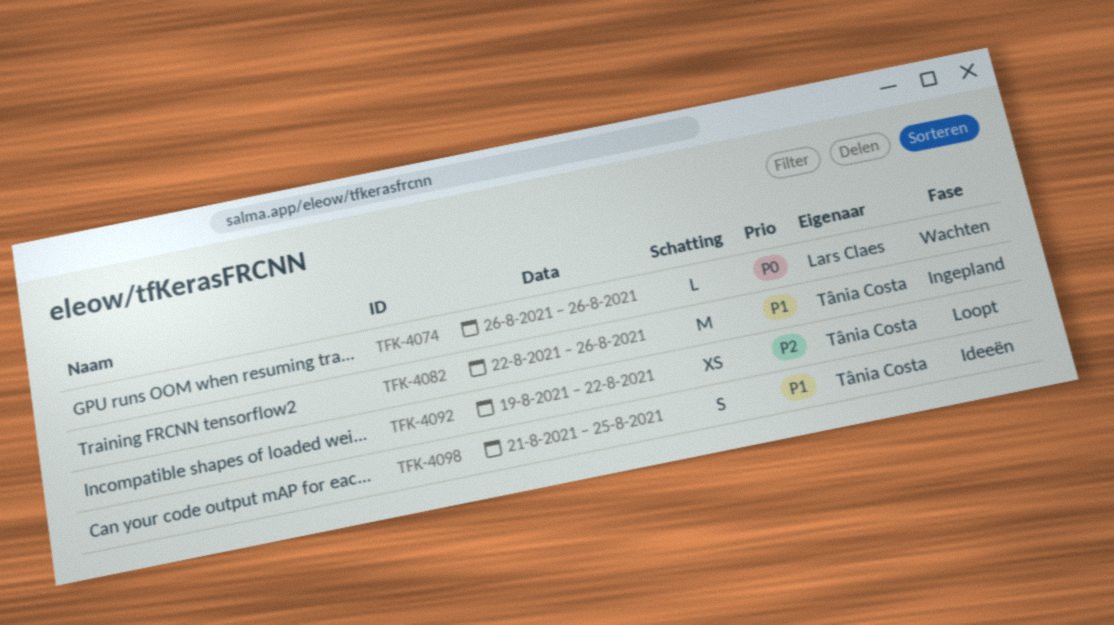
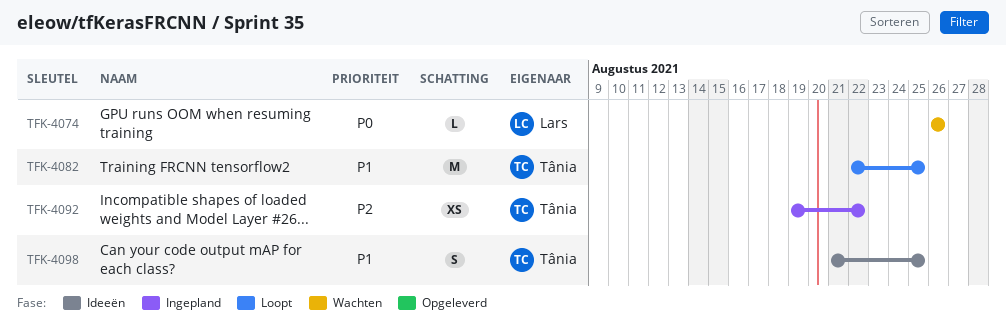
TFK-4082, status: Ingepland -> Loopt
TFK-4082, due: Aug 26 -> Aug 25
TFK-4092, status: Loopt -> Ingepland

